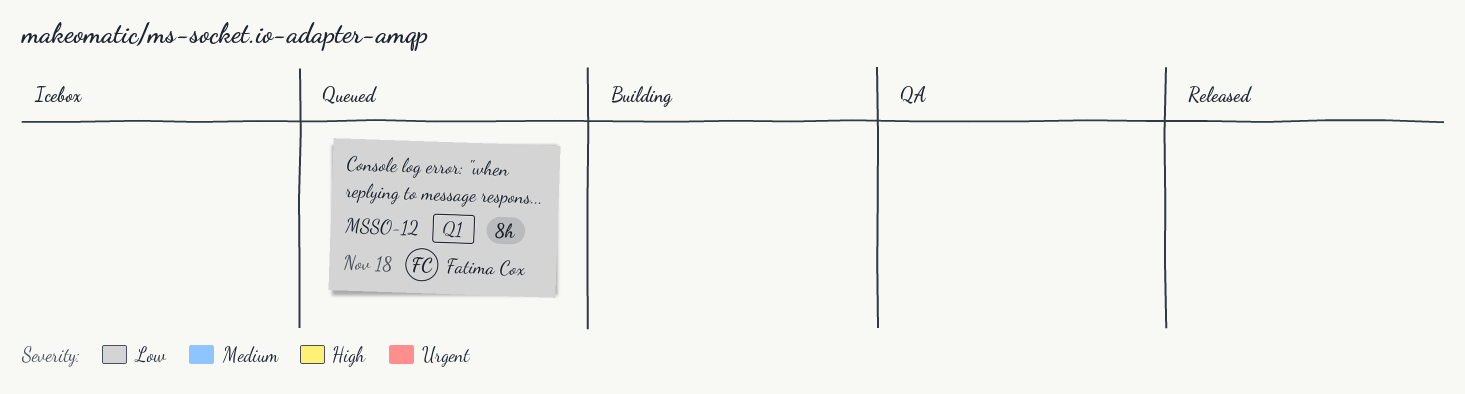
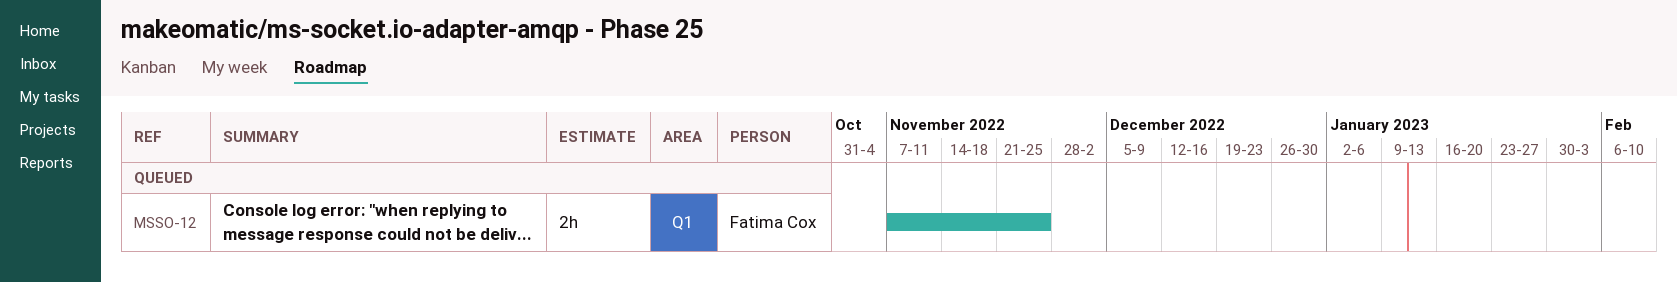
MSSO-12, estimate: 8h -> 2h
MSSO-12, due: Nov 18 -> Nov 25

